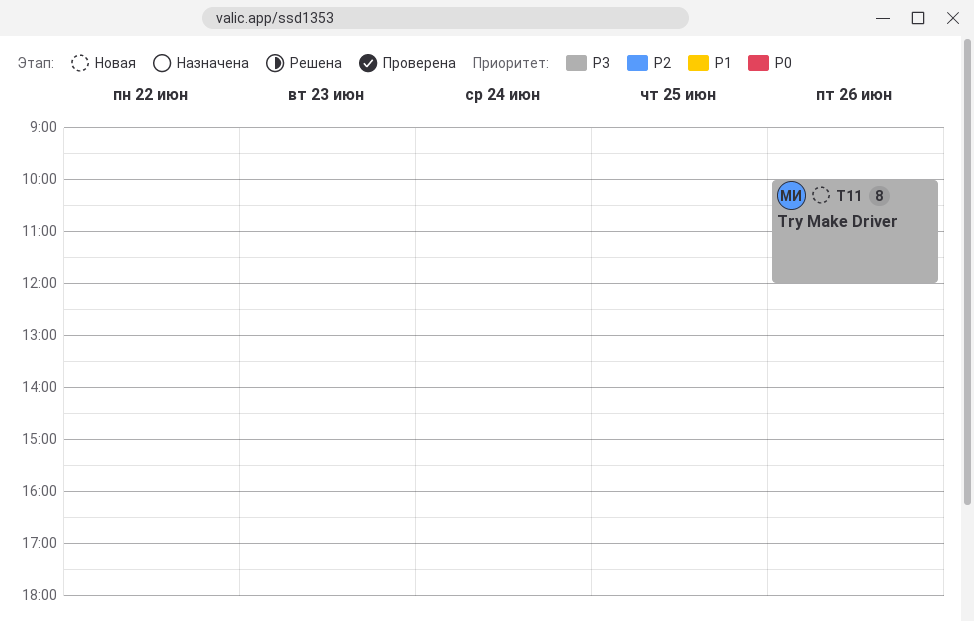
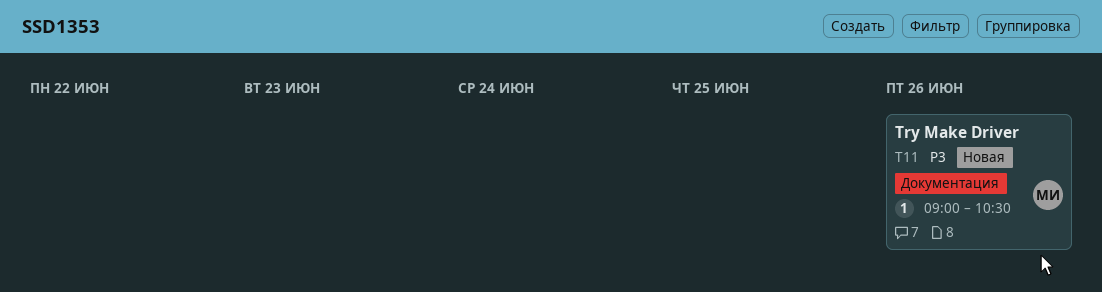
T11, estimate: 8 -> 1
T11, begins: 10:00 -> 09:00
T11, ends: 12:00 -> 10:30

